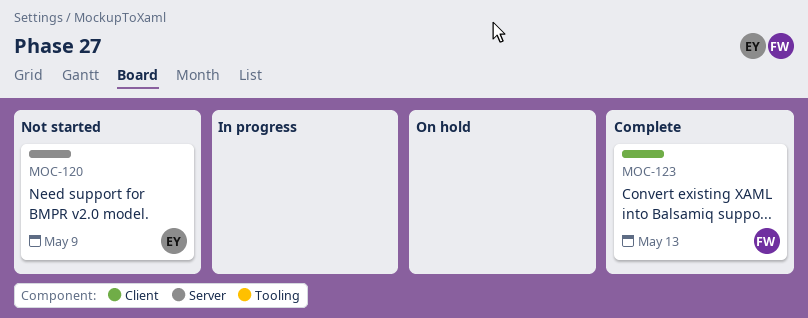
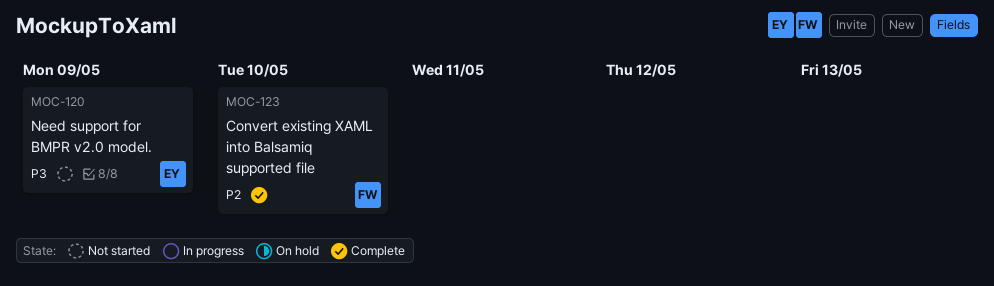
MOC-123, due: May 13 -> May 10

